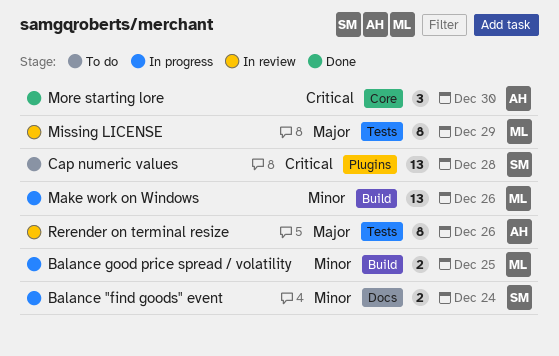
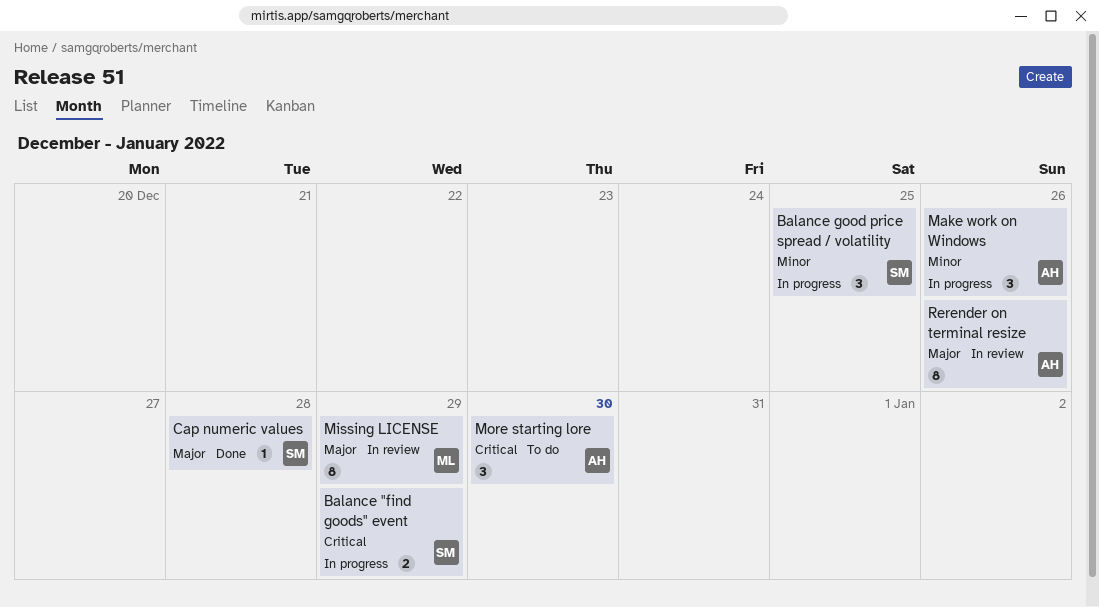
Balance "find goods" event, priority: Minor -> Critical
Balance "find goods" event, due: Dec 24 -> Dec 29
Balance good price spread / volatility, owner: ML -> SM
Balance good price spread / volatility, estimate: 2 -> 3
Cap numeric values, status: To do -> Done
Cap numeric values, priority: Critical -> Major
Cap numeric values, estimate: 13 -> 1
Make work on Windows, owner: ML -> AH
Make work on Windows, estimate: 13 -> 3
More starting lore, status: Done -> To do

